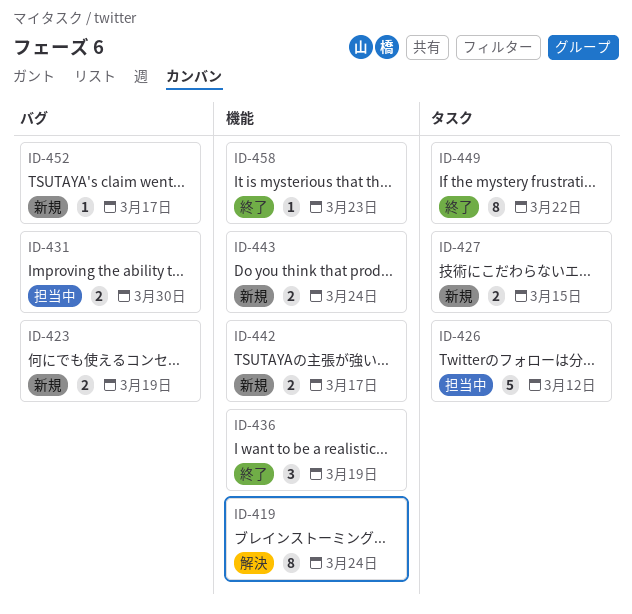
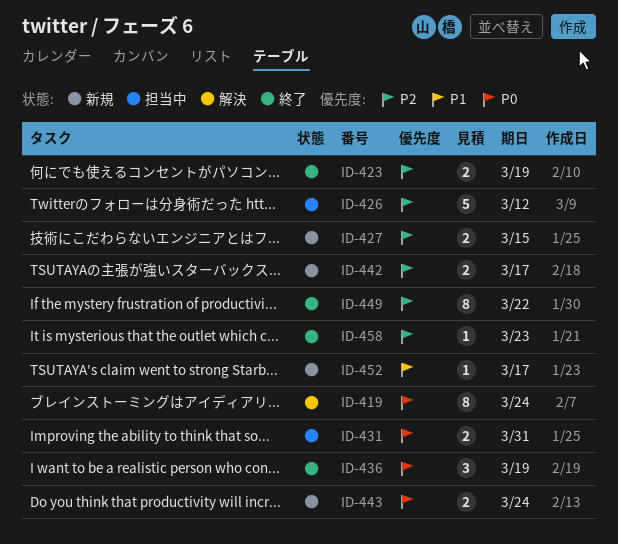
ID-423, status: 新規 -> 終了
ID-431, due: Mar 30 -> Mar 31

